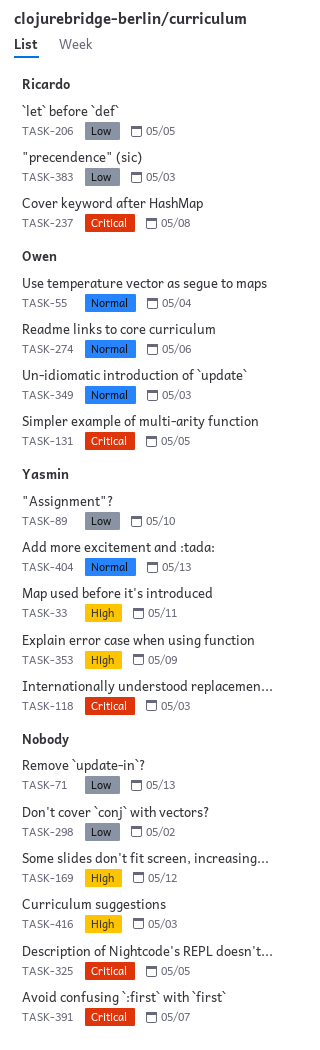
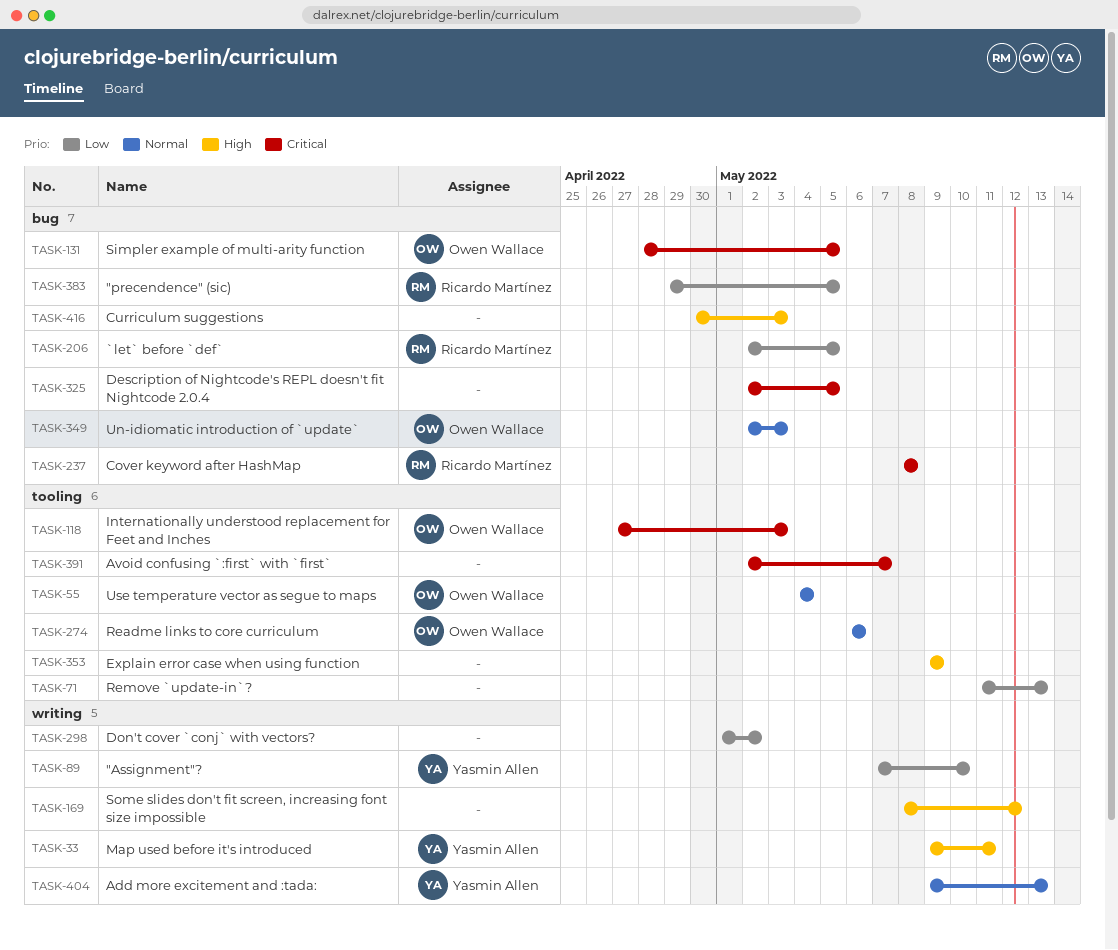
TASK-118, owner: Yasmin Allen -> Owen Wallace
TASK-353, owner: Yasmin Allen -> none
TASK-383, due: May 3 -> May 5

